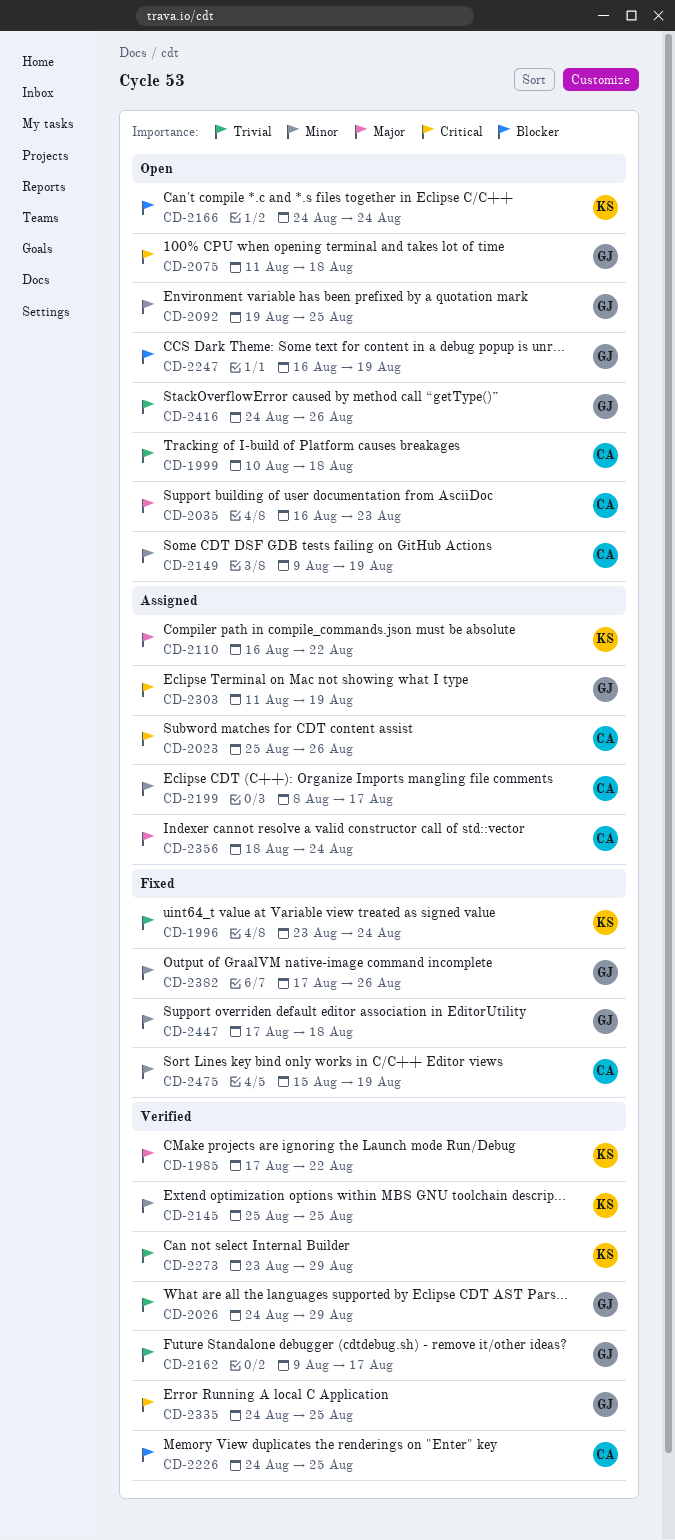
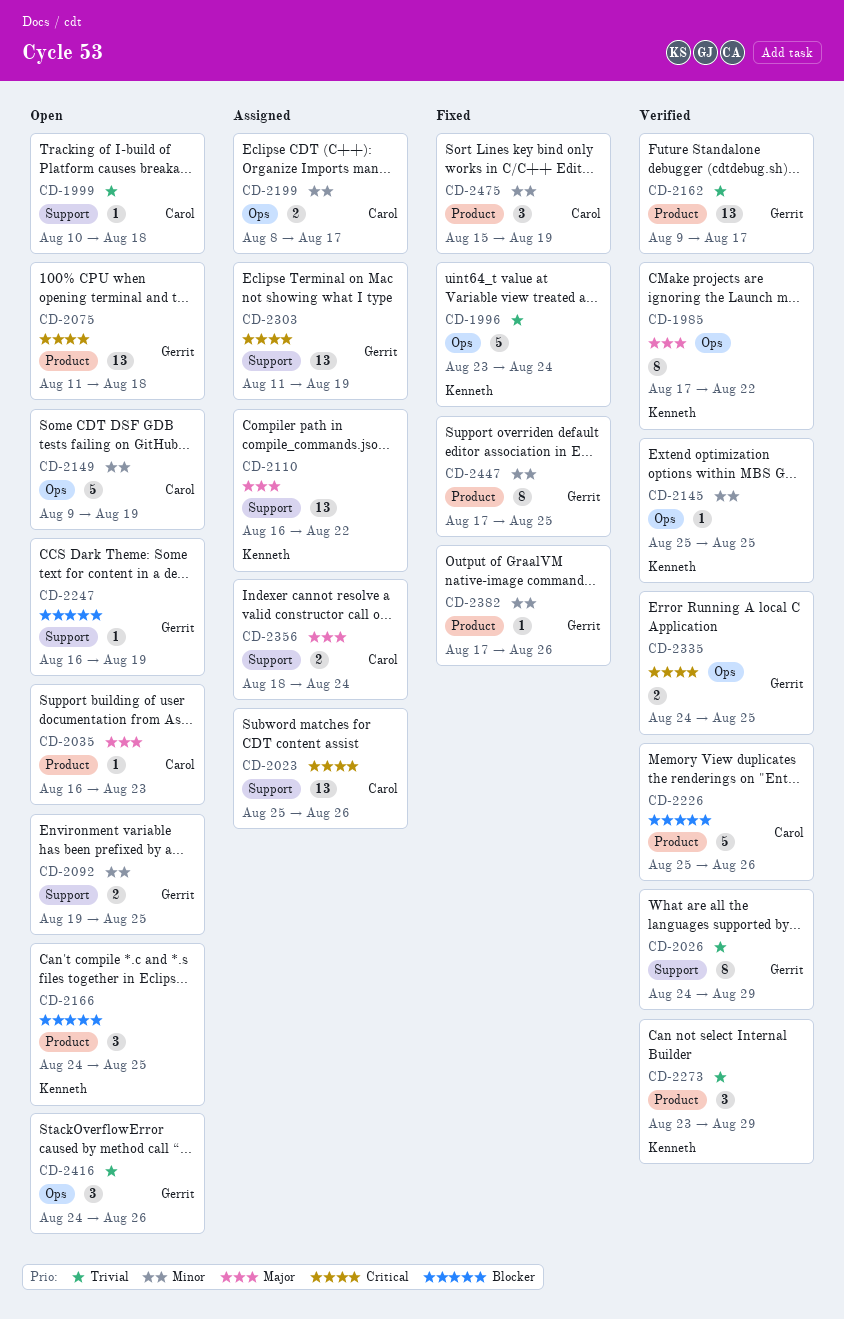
CD-2166, due: Aug 24 -> Aug 25
CD-2226, start: Aug 24 -> Aug 25
CD-2226, due: Aug 25 -> Aug 26
CD-2447, due: Aug 18 -> Aug 25

